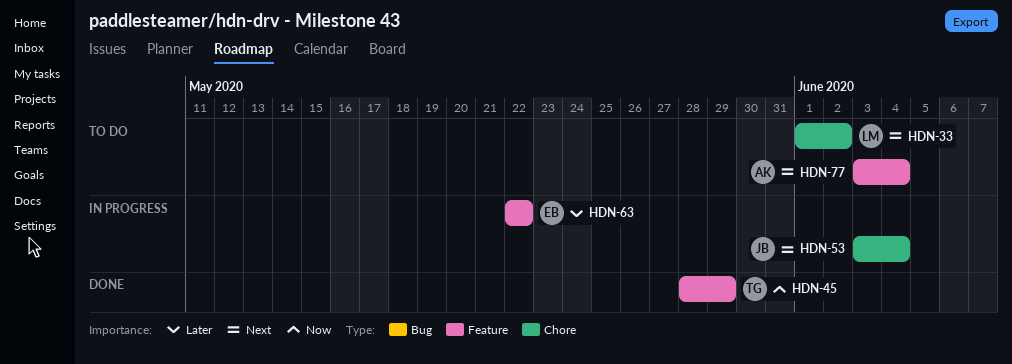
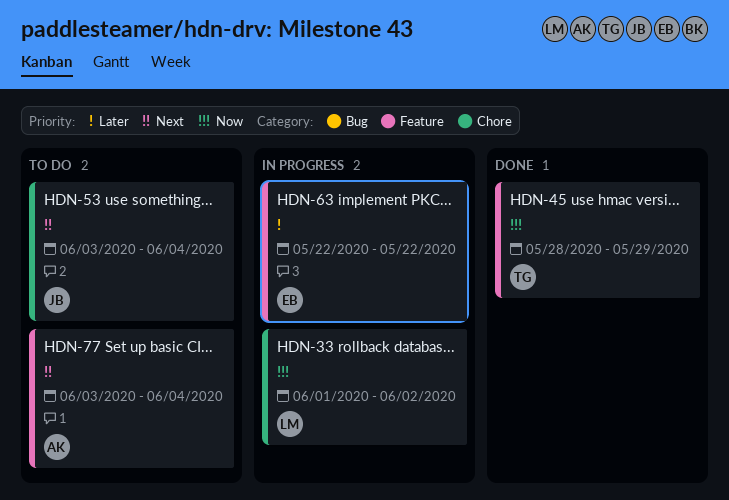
HDN-33, status: To do -> In progress
HDN-33, priority: Next -> Now
HDN-53, status: In progress -> To do

